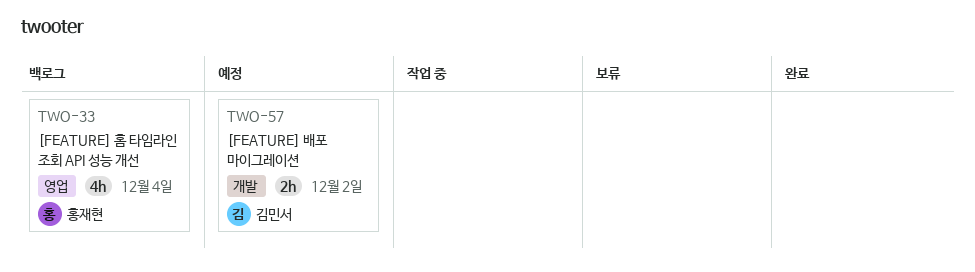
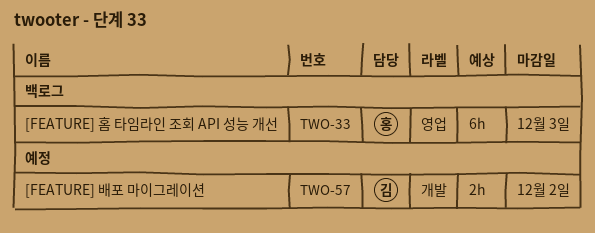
TWO-33, estimate: 4h -> 6h
TWO-33, due: Dec 4 -> Dec 3

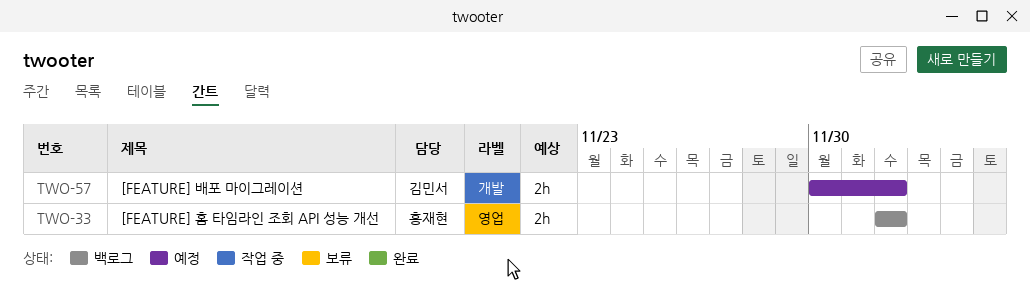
TWO-33, estimate: 6h -> 2h
TWO-33, due: Dec 3 -> Dec 2

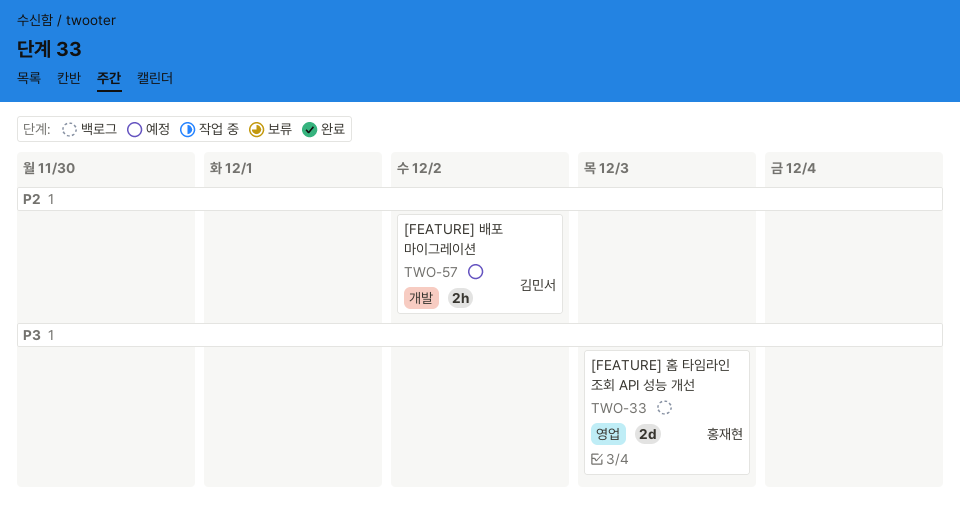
TWO-33, estimate: 2h -> 2d
TWO-33, due: Dec 2 -> Dec 3

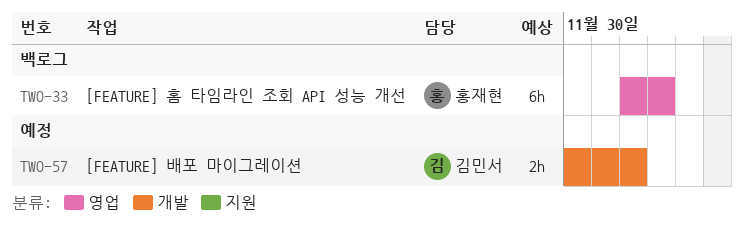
TWO-33, estimate: 2d -> 6h

